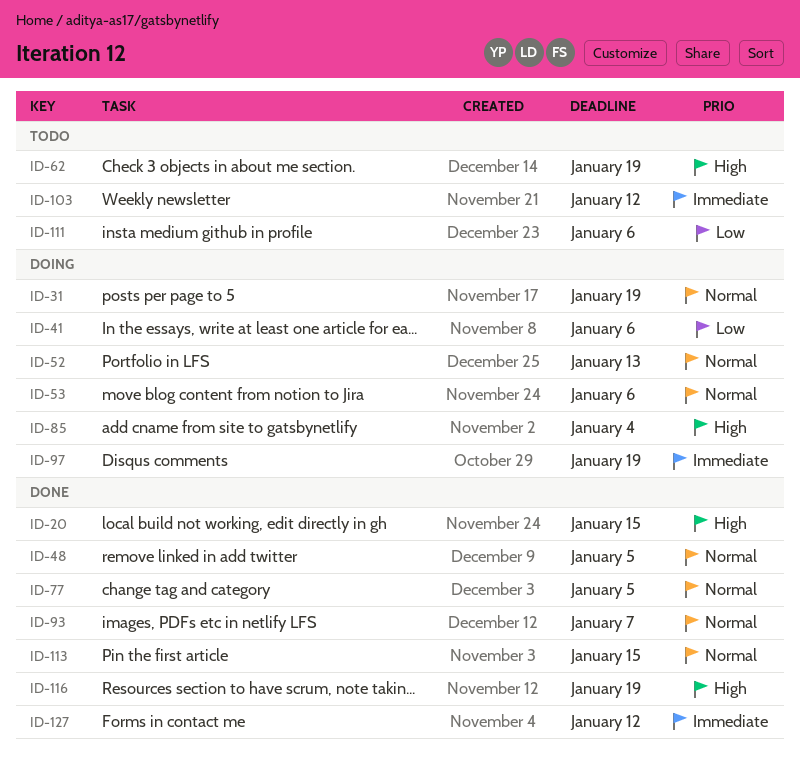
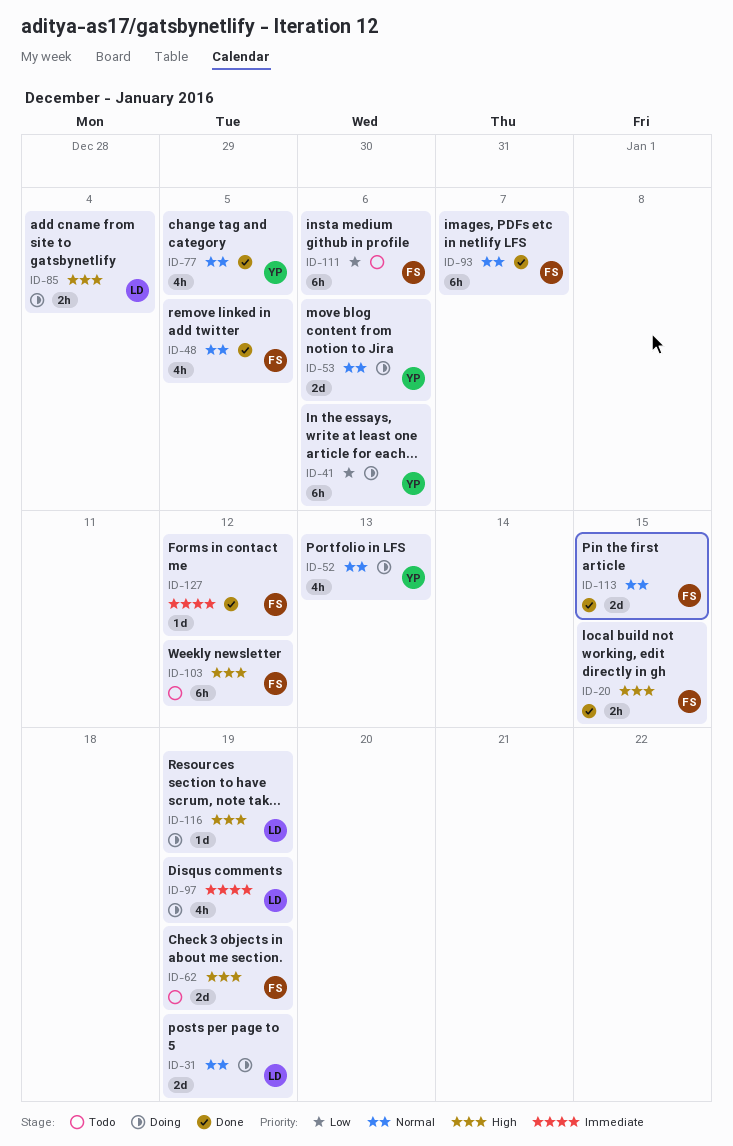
ID-103, priority: Immediate -> High
ID-116, status: Done -> Doing

